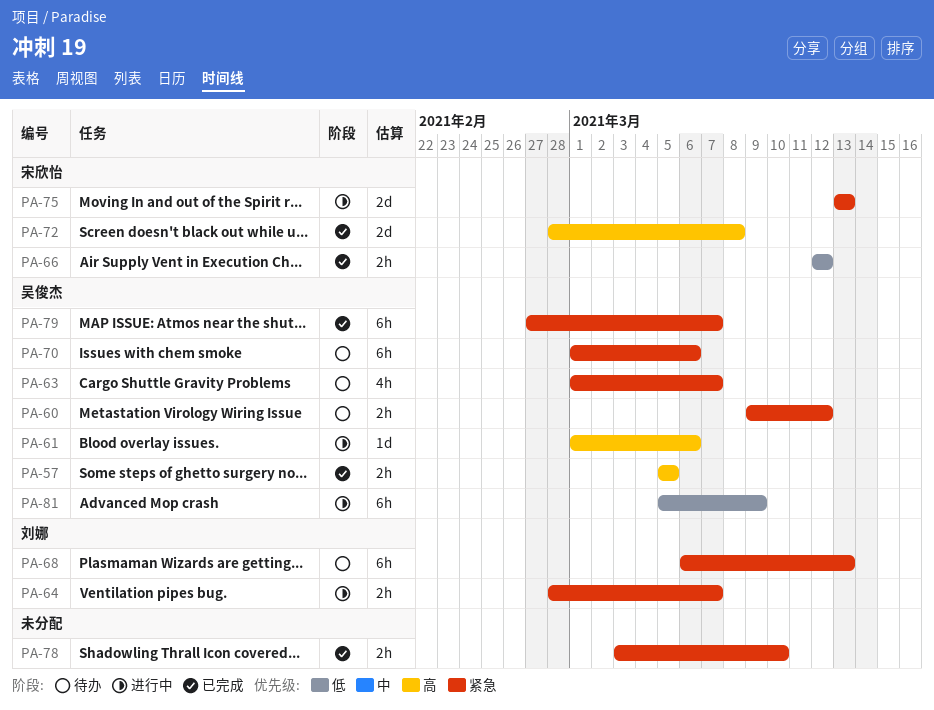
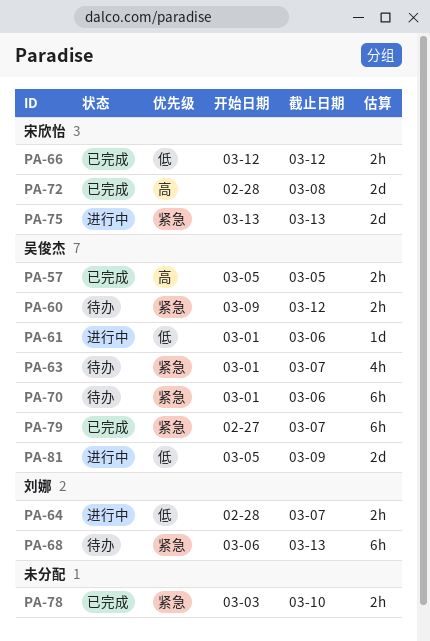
PA-61, priority: 高 -> 低
PA-64, priority: 紧急 -> 低
PA-81, estimate: 6h -> 2d

